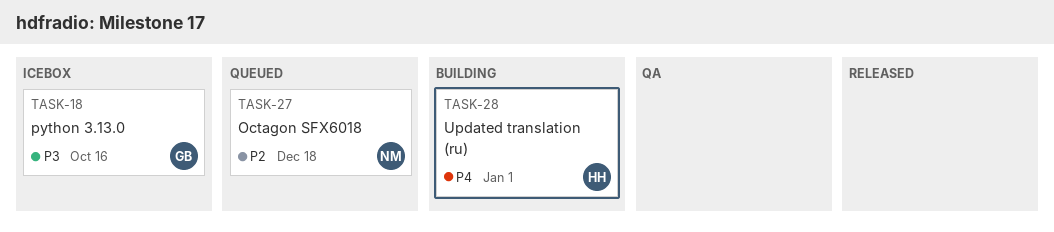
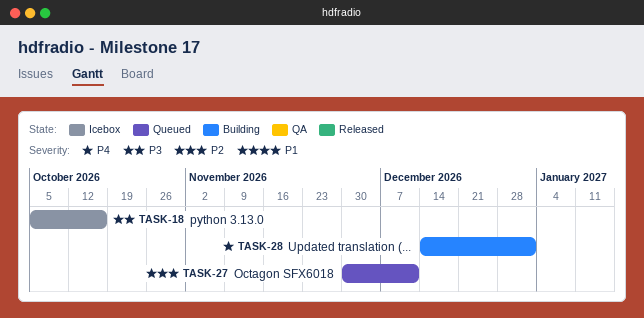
TASK-27, due: Dec 18 -> Dec 11

